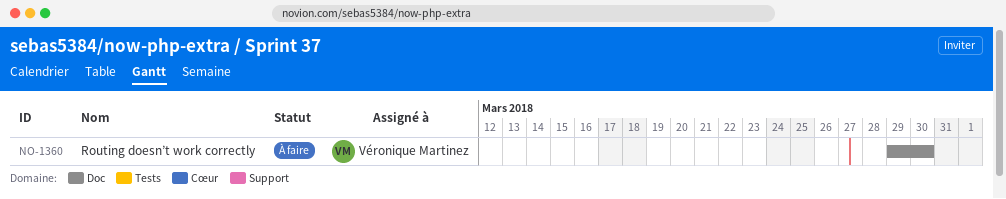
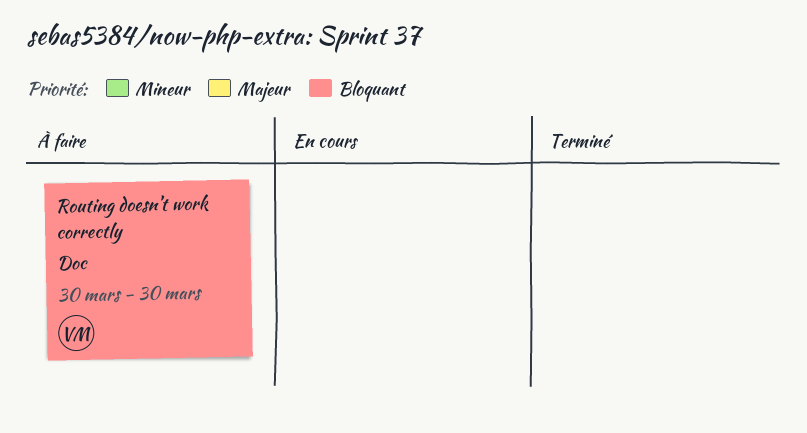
Routing doesn’t work correctly, start: Mar 29 -> Mar 30

